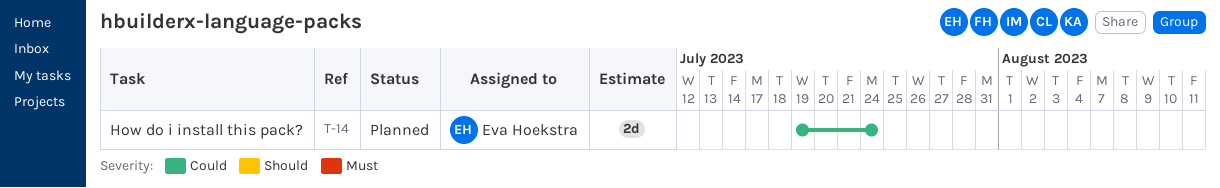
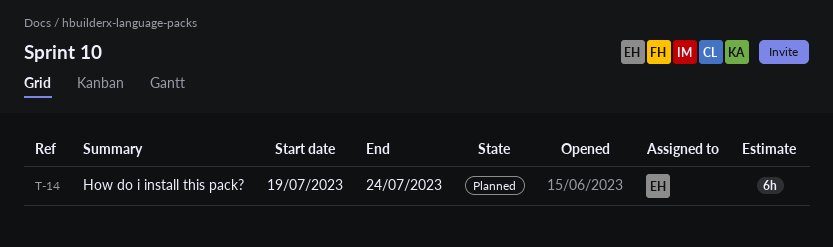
T-14, estimate: 2d -> 6h

